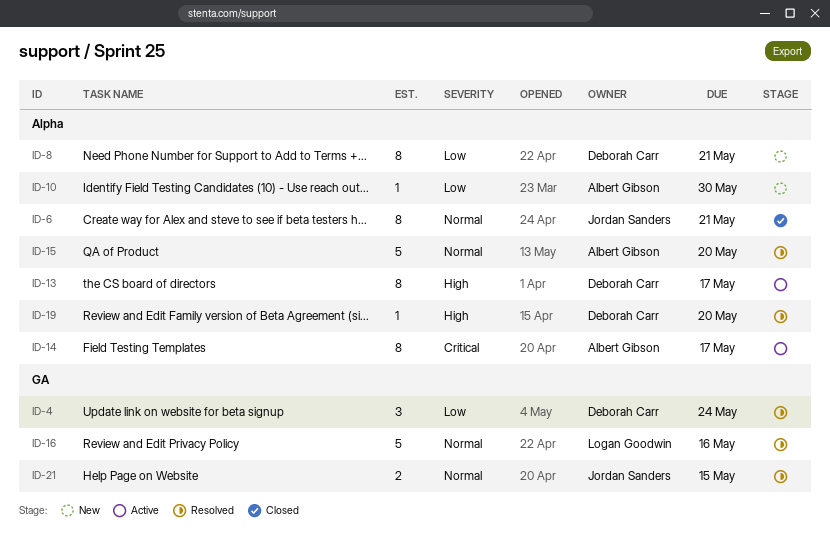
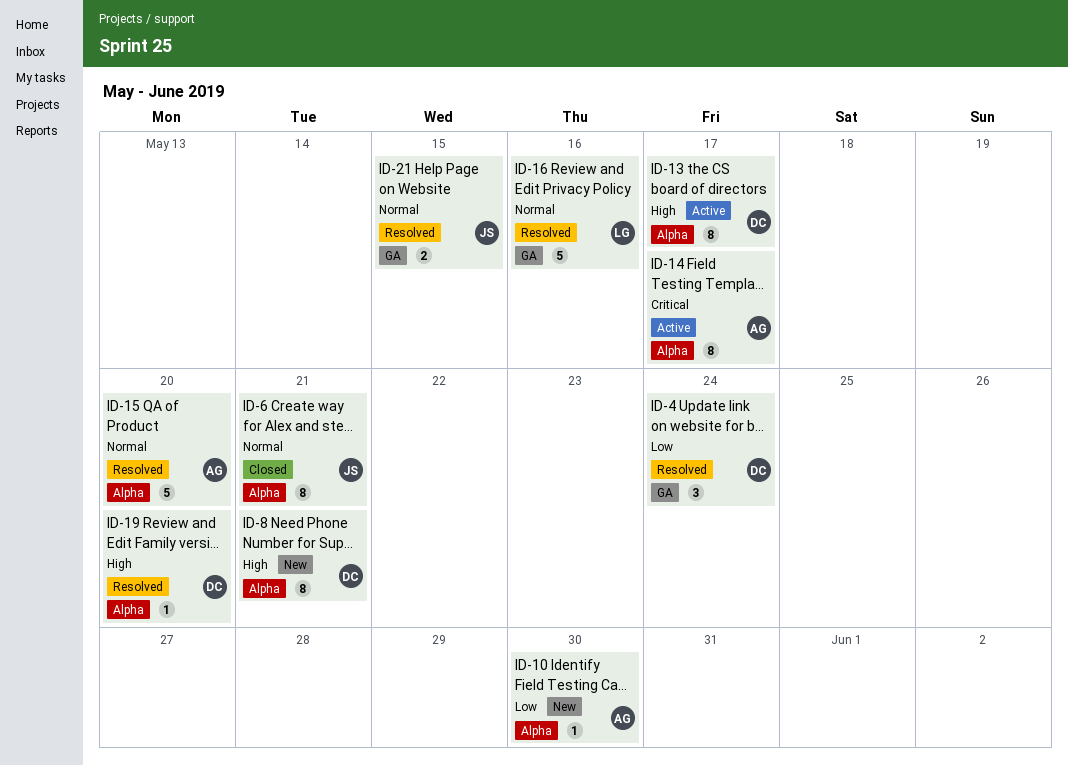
ID-8, priority: Low -> High

